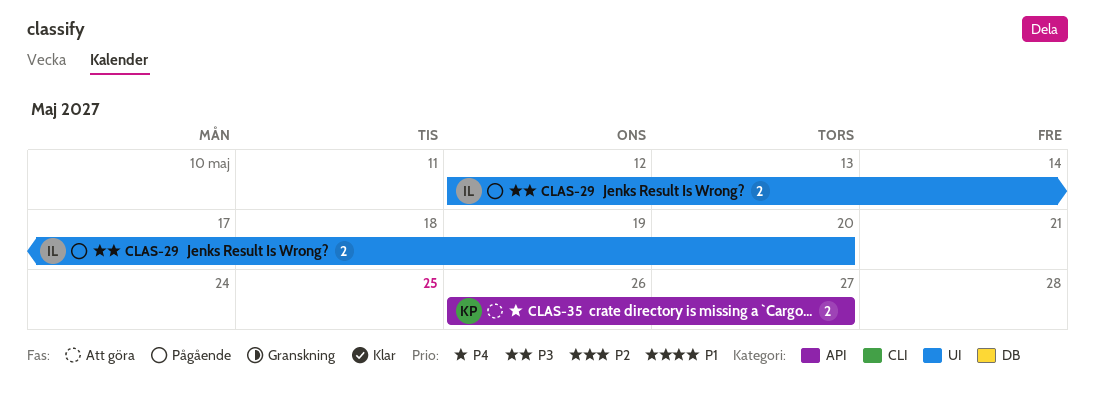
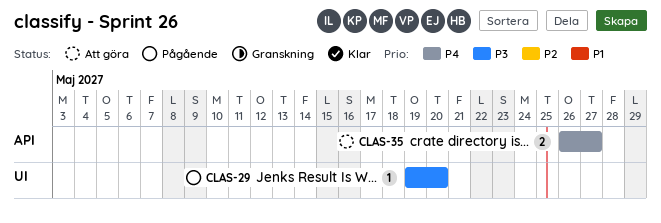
CLAS-29, estimate: 2 -> 1
CLAS-29, start: May 12 -> May 19

